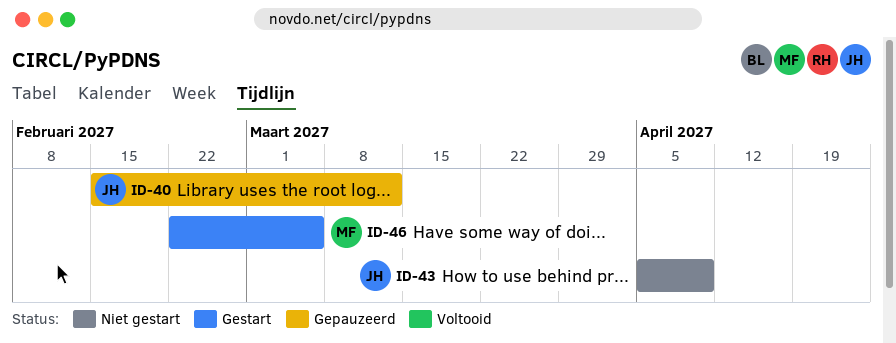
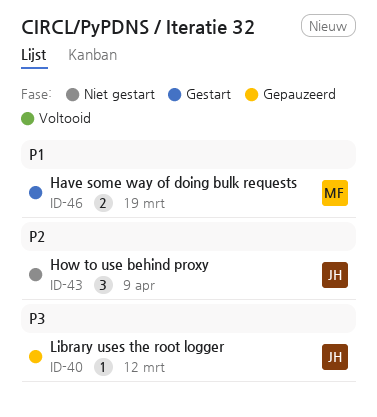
ID-46, due: Mar 5 -> Mar 19

